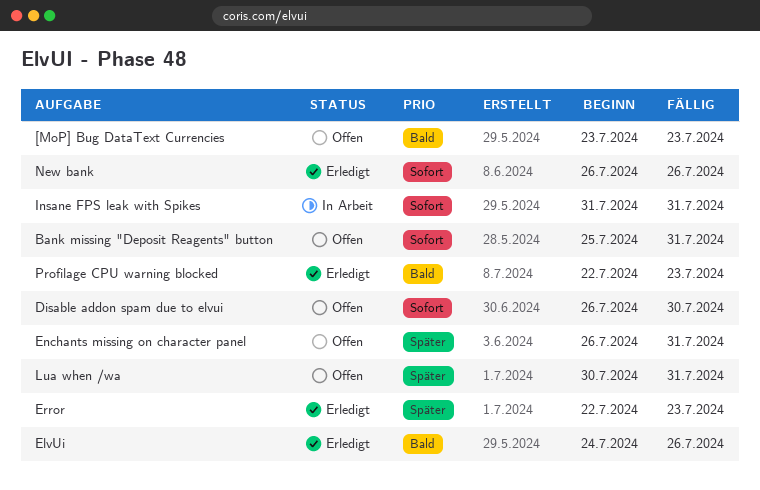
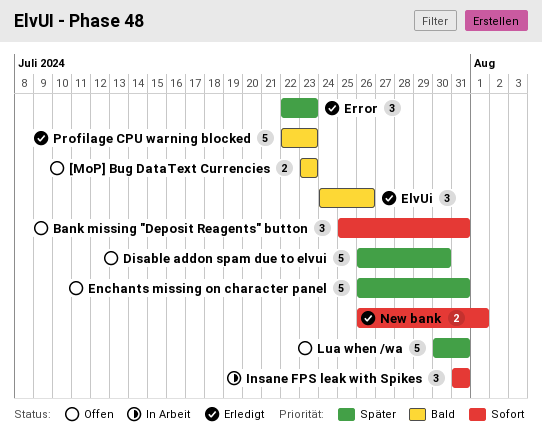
Disable addon spam due to elvui, priority: Sofort -> Später
New bank, due: Jul 26 -> Aug 1

